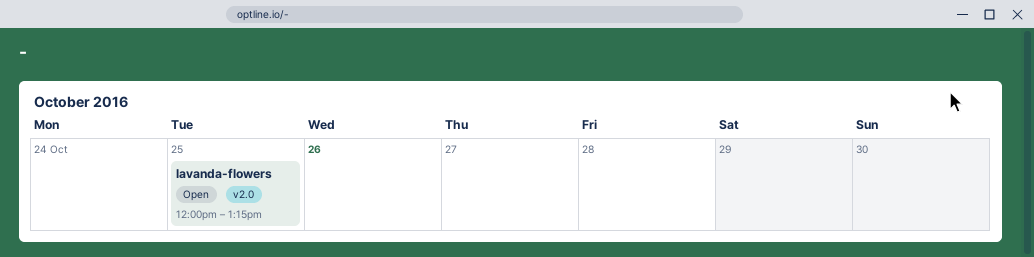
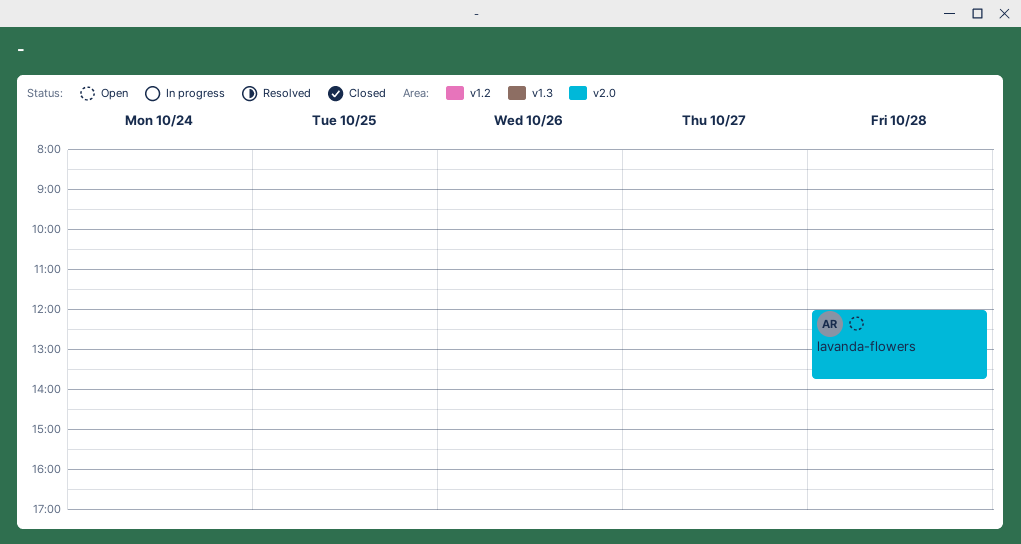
lavanda-flowers, day: Oct 25 -> Oct 28
lavanda-flowers, ends: 13:15 -> 13:45

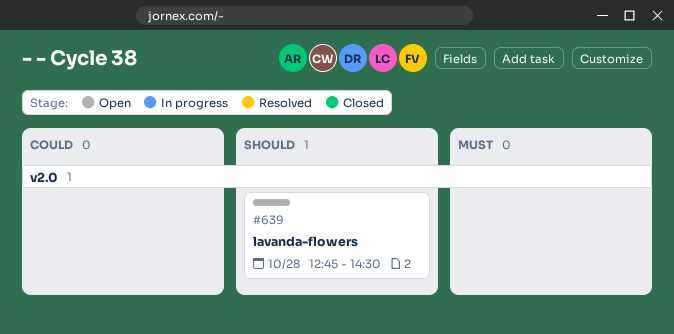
lavanda-flowers, begins: 12:00 -> 12:45
lavanda-flowers, ends: 13:45 -> 14:30

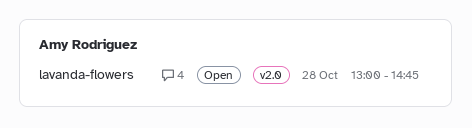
lavanda-flowers, begins: 12:45 -> 13:00
lavanda-flowers, ends: 14:30 -> 14:45

